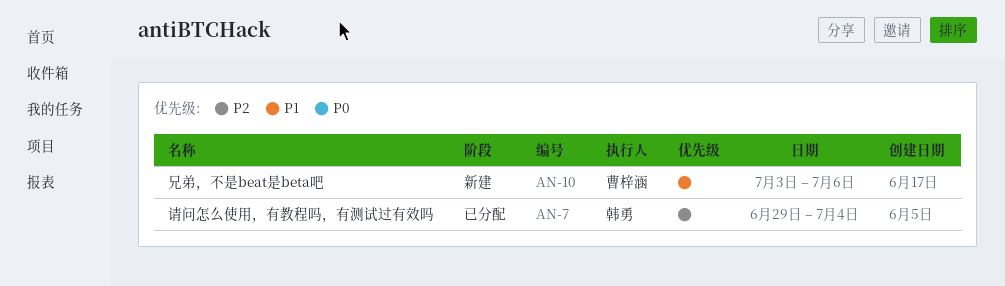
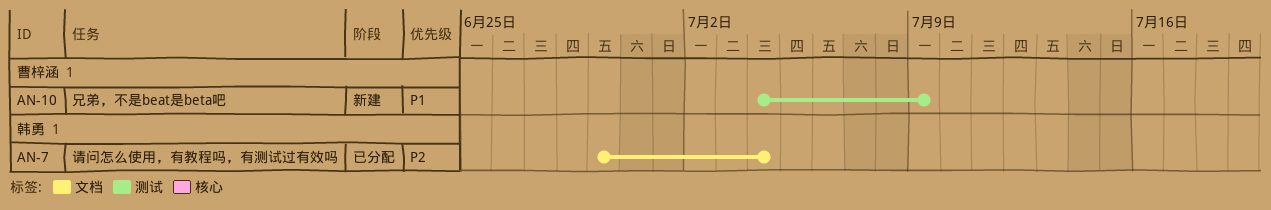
AN-10, start: Jul 3 -> Jul 4
AN-10, due: Jul 6 -> Jul 9

